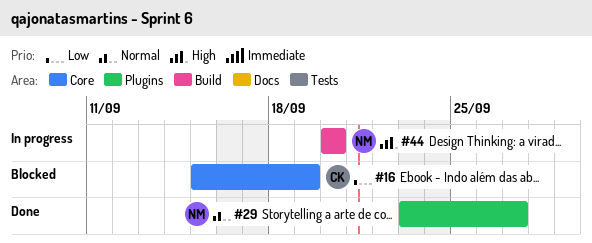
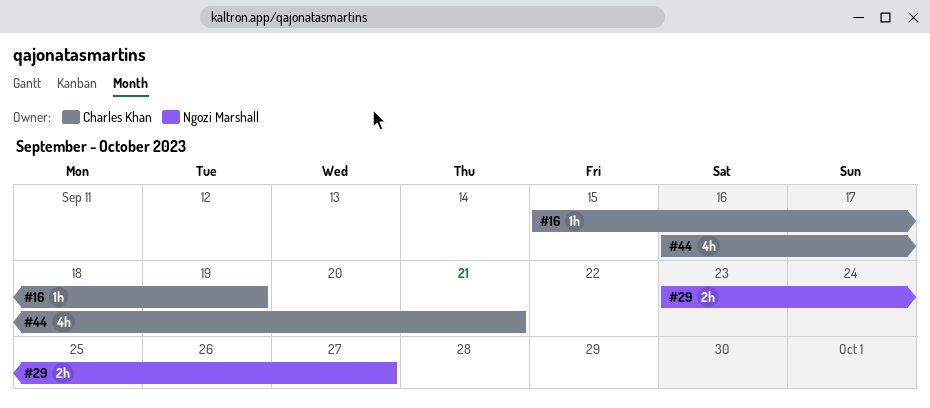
#44, owner: Ngozi Marshall -> Charles Khan
#44, start: Sep 20 -> Sep 16
#44, due: Sep 20 -> Sep 21

